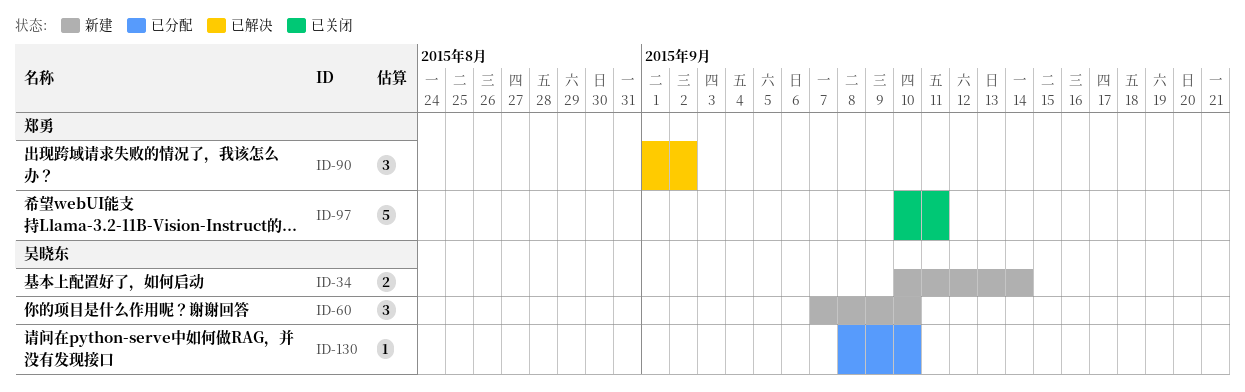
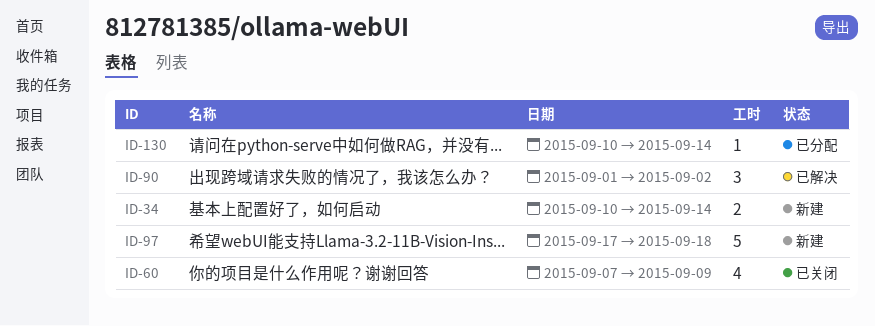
ID-60, status: 新建 -> 已关闭
ID-60, estimate: 3 -> 4
ID-60, due: Sep 10 -> Sep 9
ID-97, status: 已关闭 -> 新建
ID-97, start: Sep 10 -> Sep 17
ID-97, due: Sep 11 -> Sep 18
ID-130, start: Sep 8 -> Sep 10
ID-130, due: Sep 10 -> Sep 14

